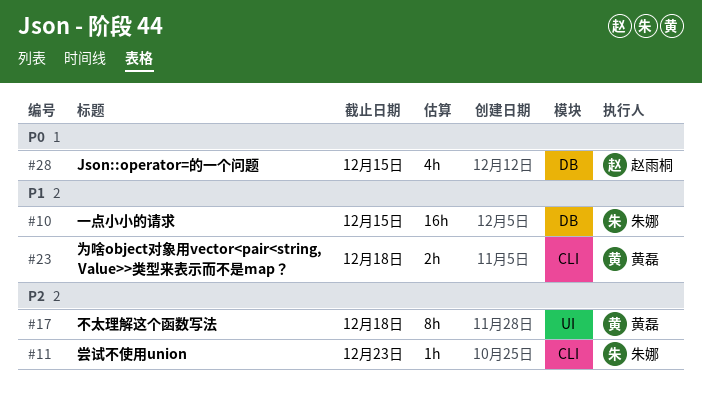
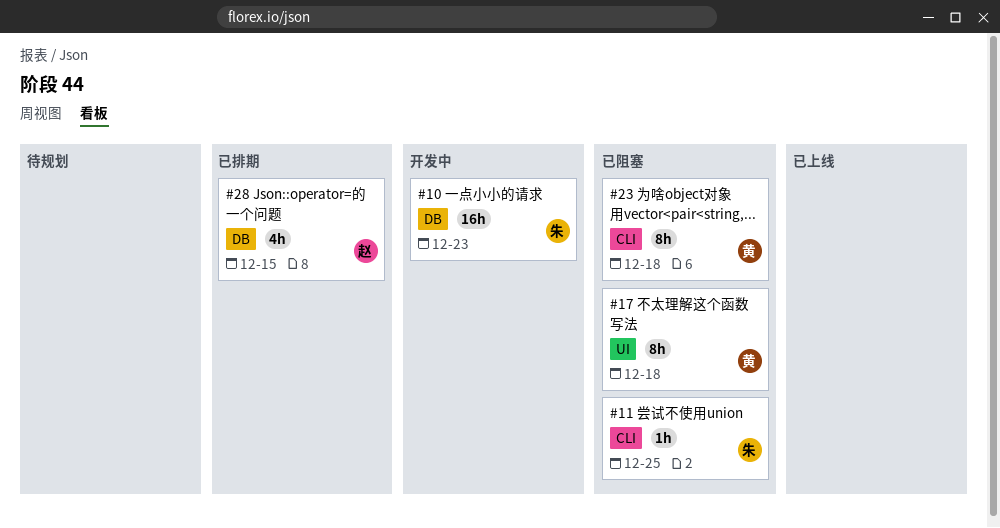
#10, due: Dec 15 -> Dec 23
#11, due: Dec 23 -> Dec 25
#23, estimate: 2h -> 8h

